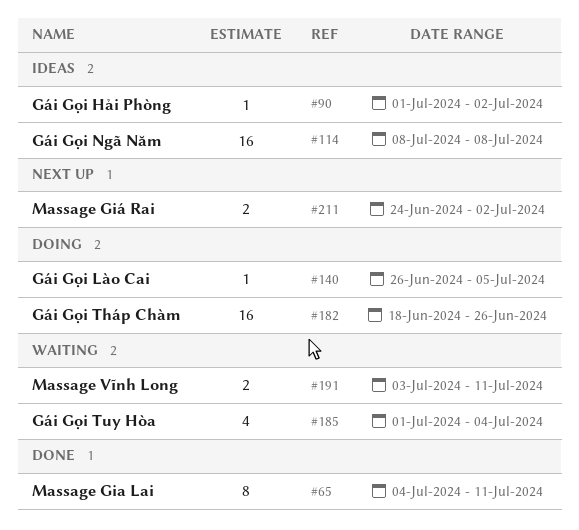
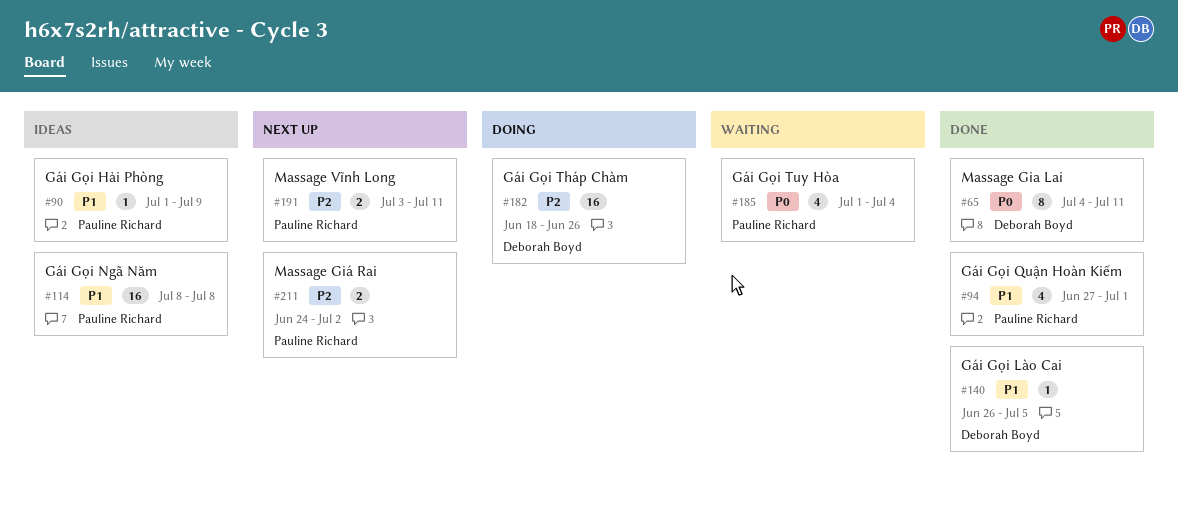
#90, due: Jul 2 -> Jul 9
#94: none -> present
#140, status: Doing -> Done
#191, status: Waiting -> Next up

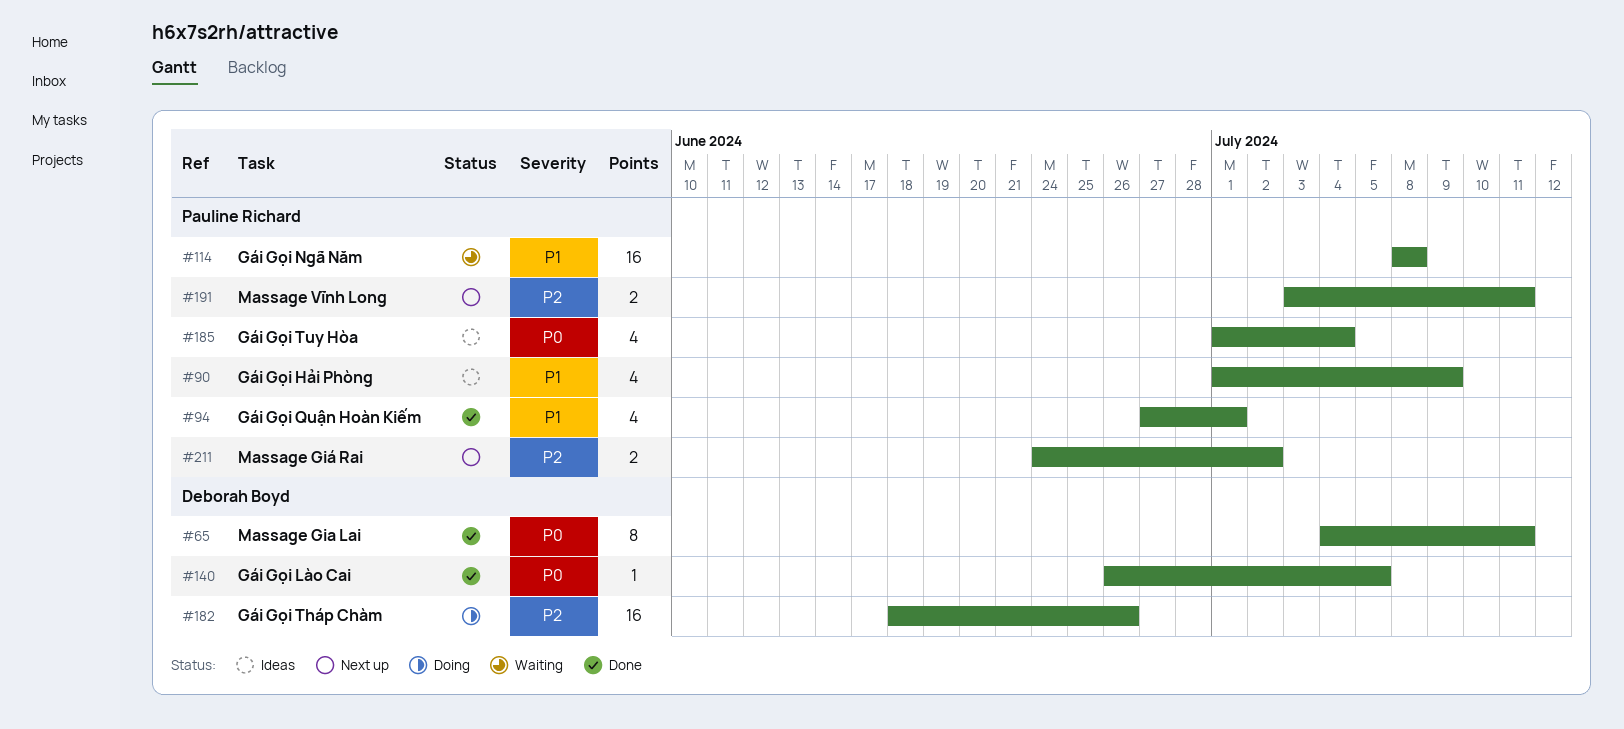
#90, estimate: 1 -> 4
#114, status: Ideas -> Waiting
#140, priority: P1 -> P0
#185, status: Waiting -> Ideas

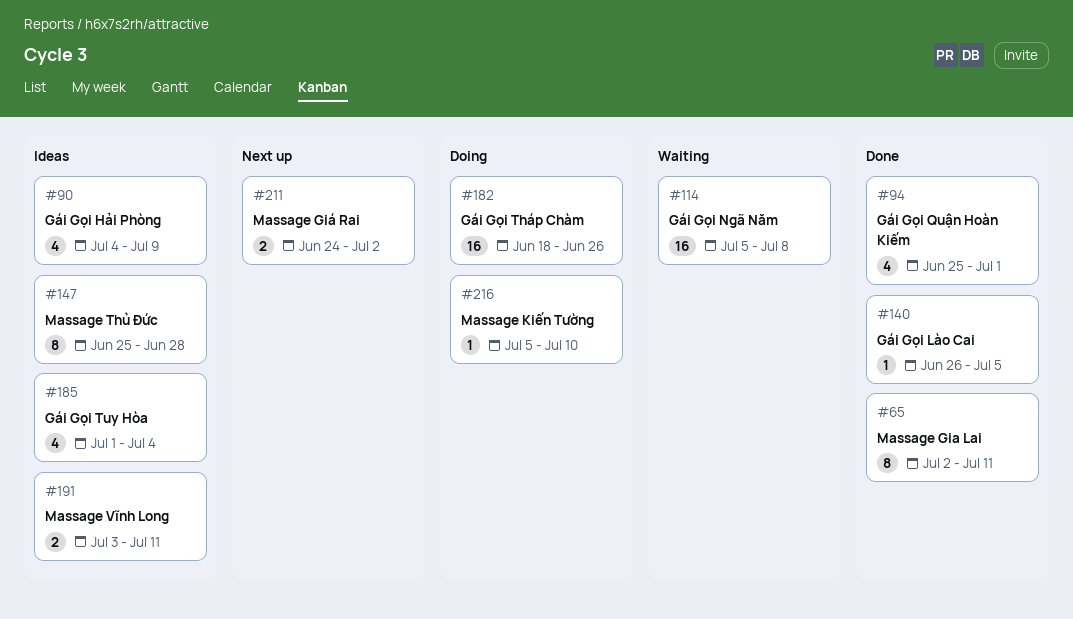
#65, start: Jul 4 -> Jul 2
#90, start: Jul 1 -> Jul 4
#94, start: Jun 27 -> Jun 25
#114, start: Jul 8 -> Jul 5
#147: none -> present
#191, status: Next up -> Ideas
#216: none -> present

